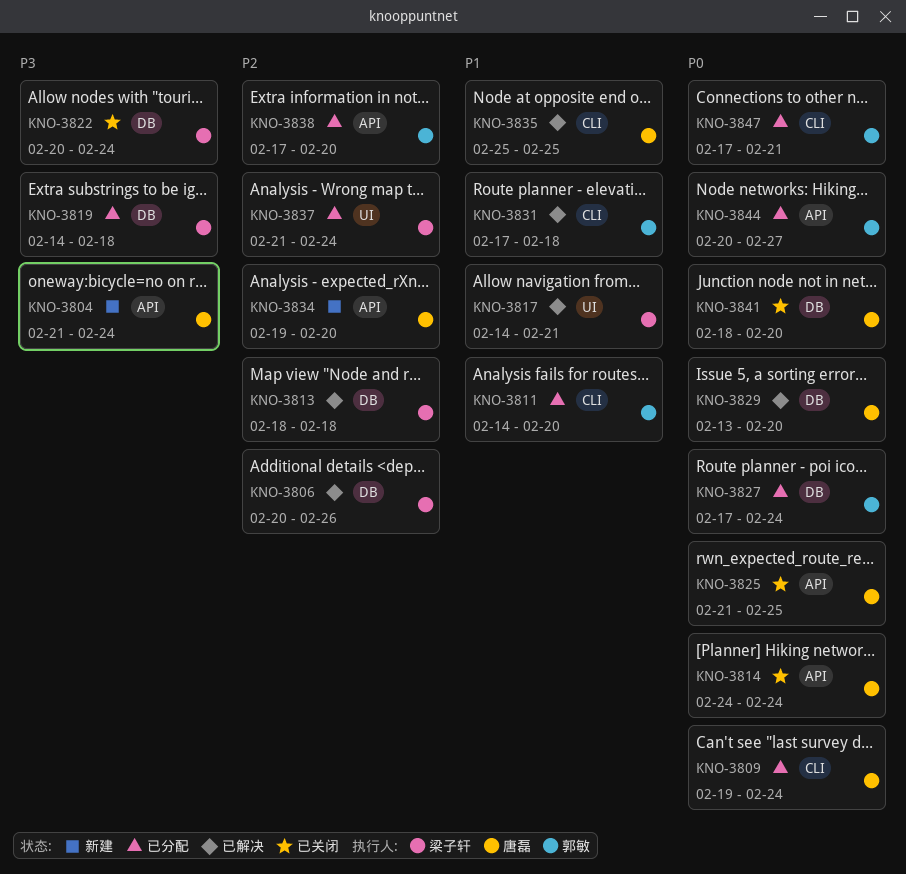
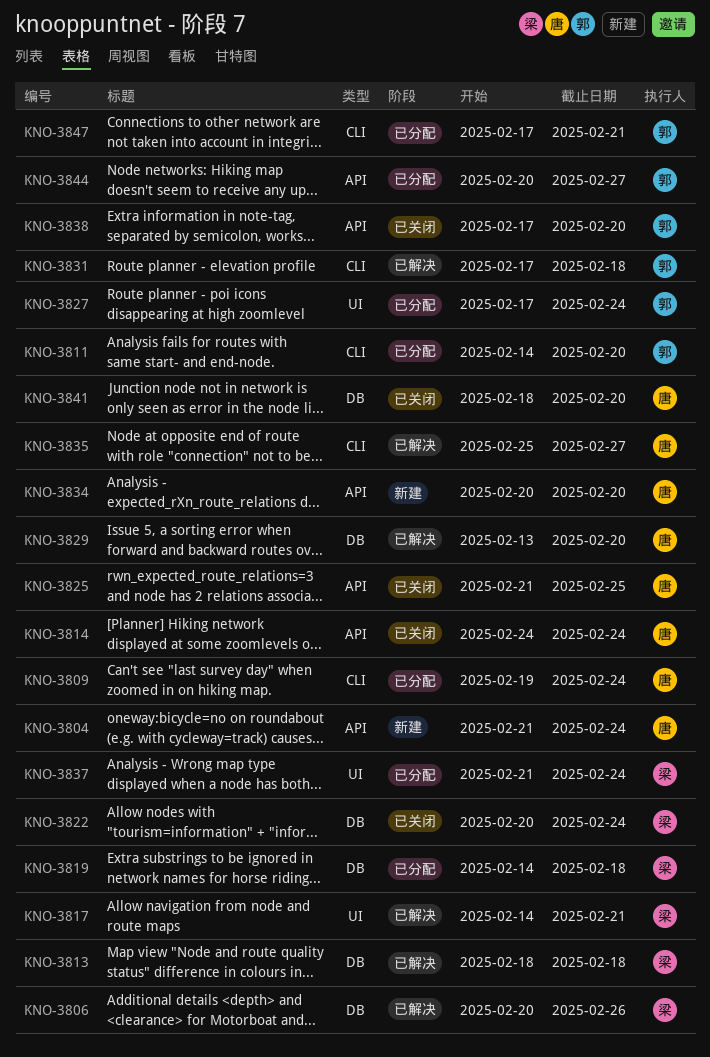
KNO-3827, label: DB -> UI
KNO-3834, start: Feb 19 -> Feb 20
KNO-3835, due: Feb 25 -> Feb 27
KNO-3838, status: 已分配 -> 已关闭

